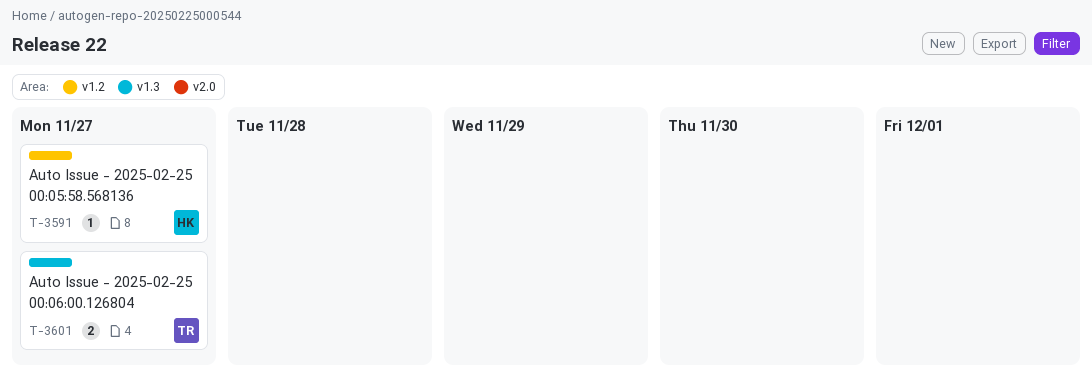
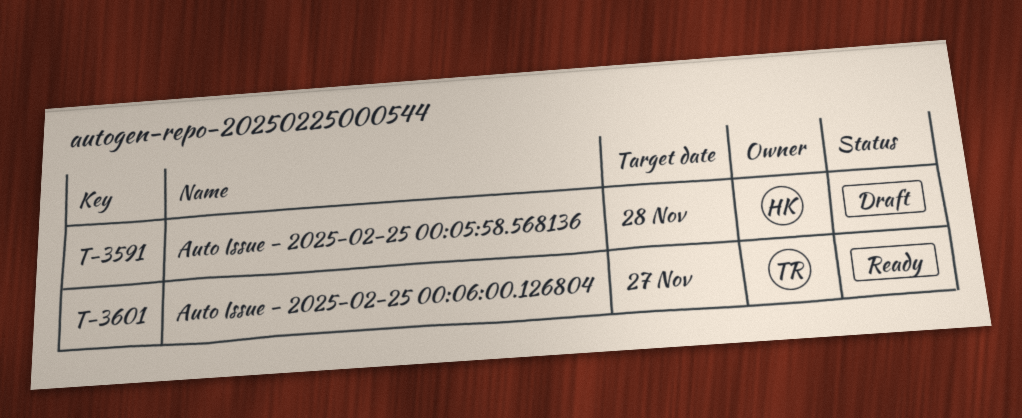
T-3591, due: Nov 27 -> Nov 28

